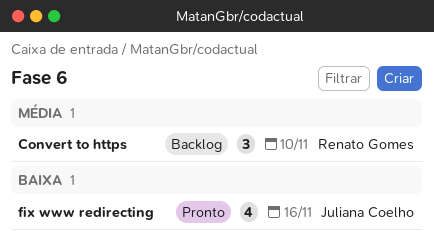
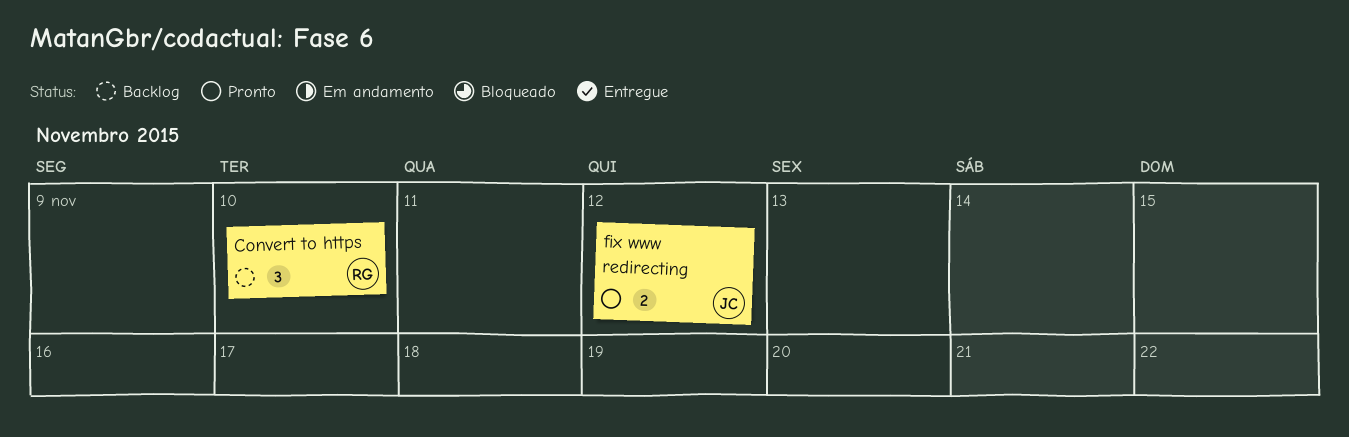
fix www redirecting, estimate: 4 -> 2
fix www redirecting, due: Nov 16 -> Nov 12

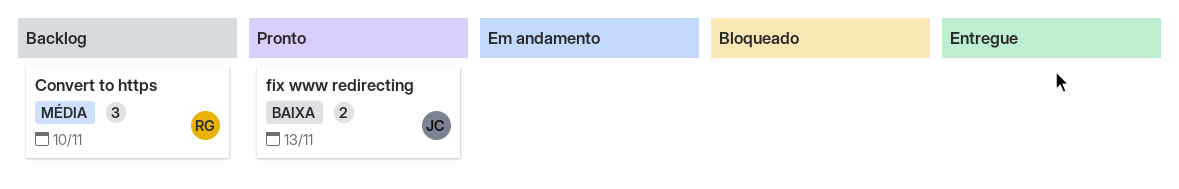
fix www redirecting, due: Nov 12 -> Nov 13

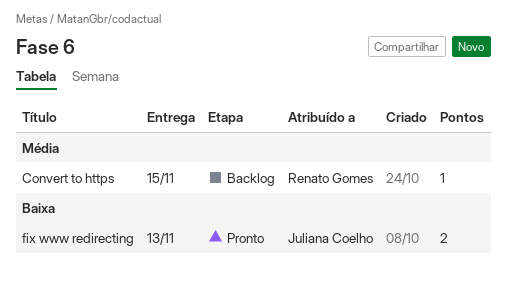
Convert to https, estimate: 3 -> 1
Convert to https, due: Nov 10 -> Nov 15

